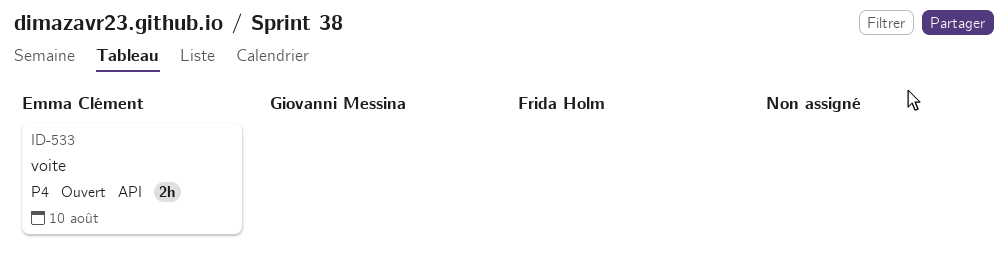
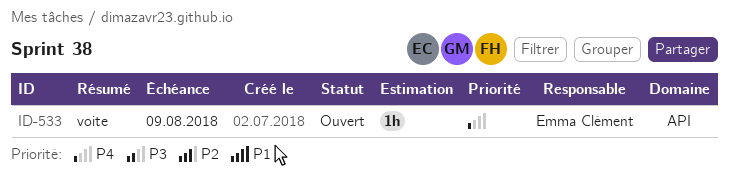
ID-533, estimate: 2h -> 1h
ID-533, due: Aug 10 -> Aug 9

